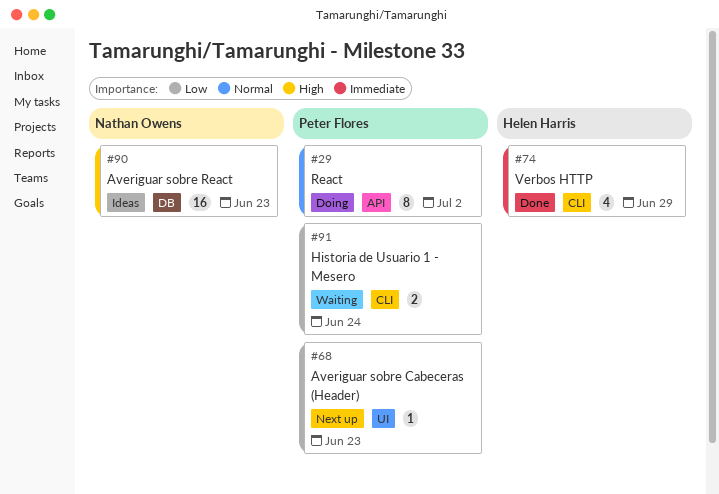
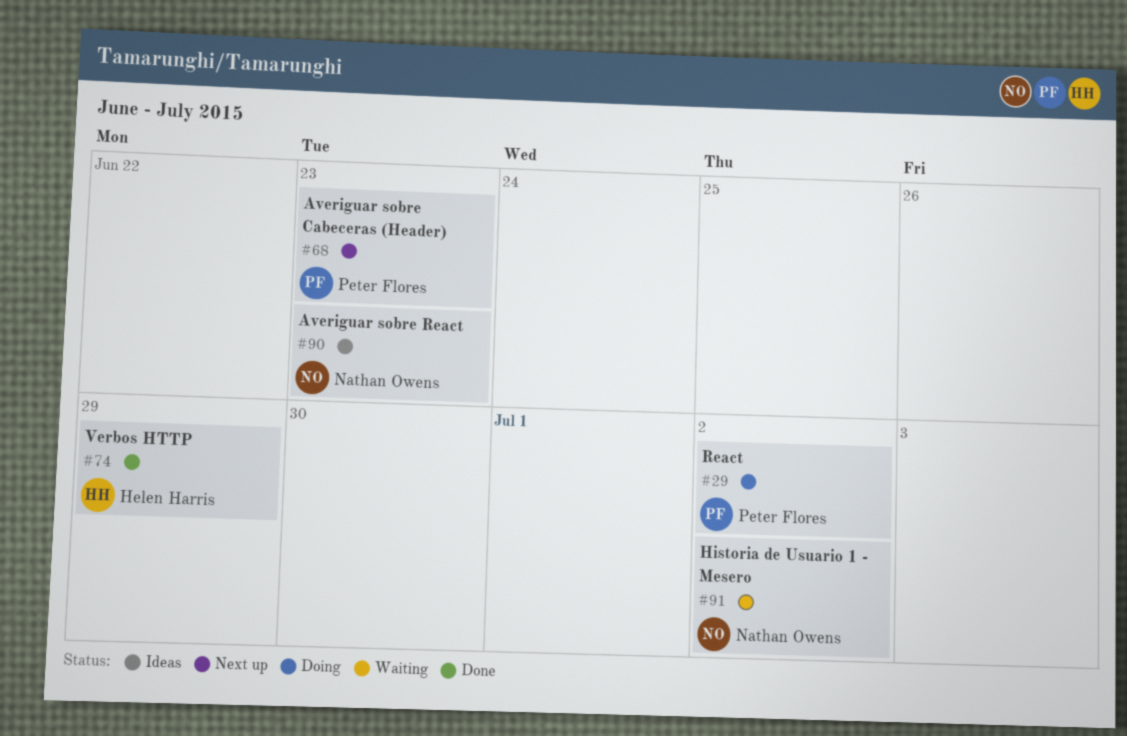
#91, owner: Peter Flores -> Nathan Owens
#91, due: Jun 24 -> Jul 2

